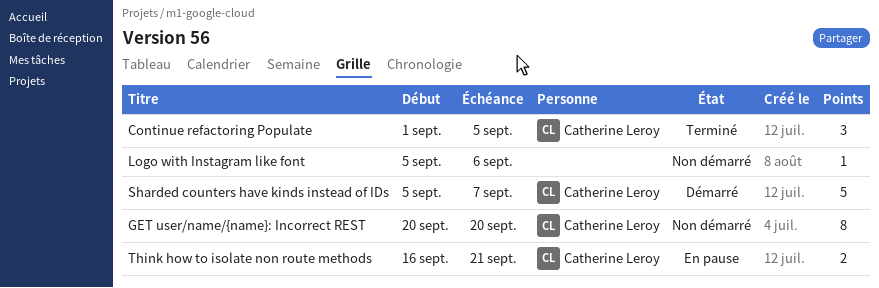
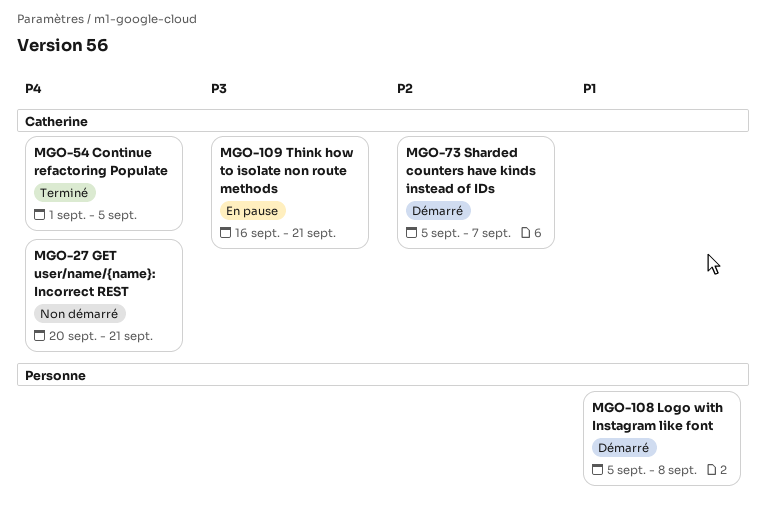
GET user/name/{name}: Incorrect REST, due: Sep 20 -> Sep 21
Logo with Instagram like font, status: Non démarré -> Démarré
Logo with Instagram like font, due: Sep 6 -> Sep 8

